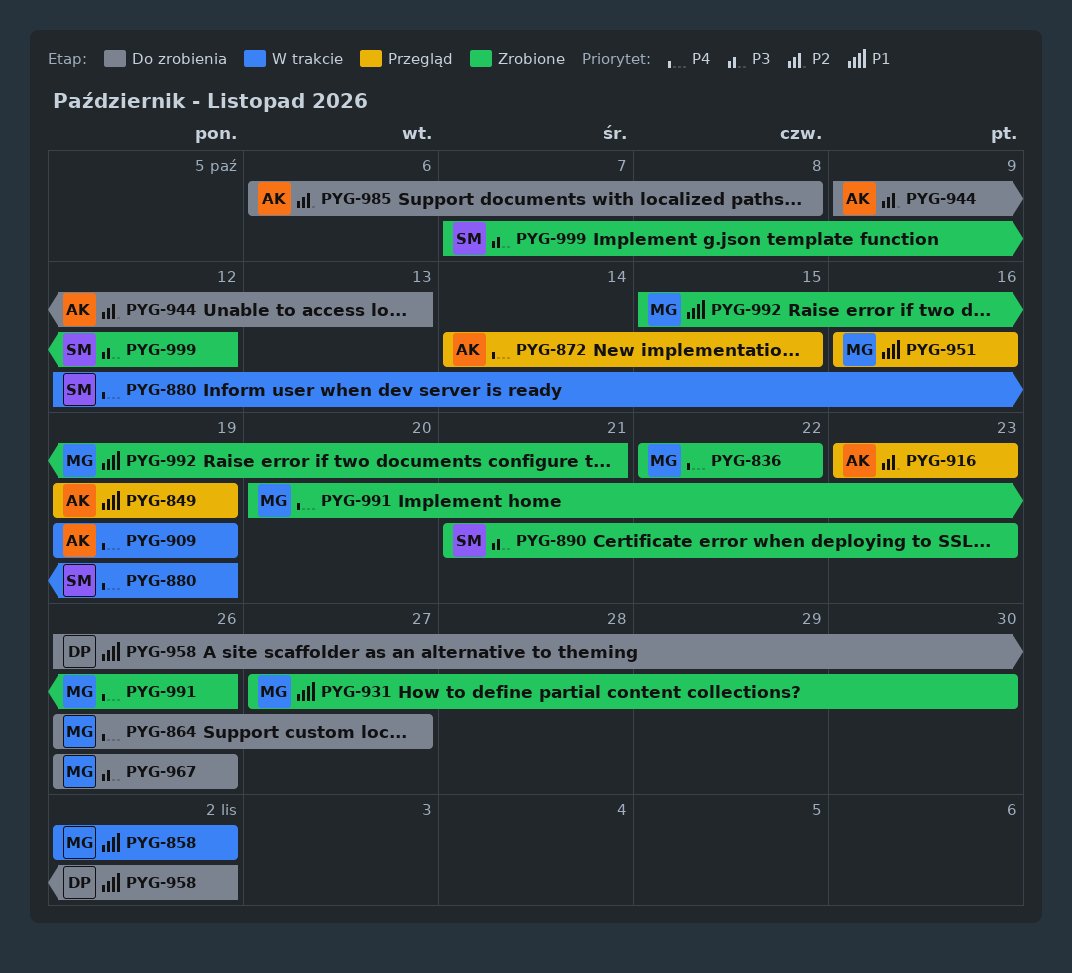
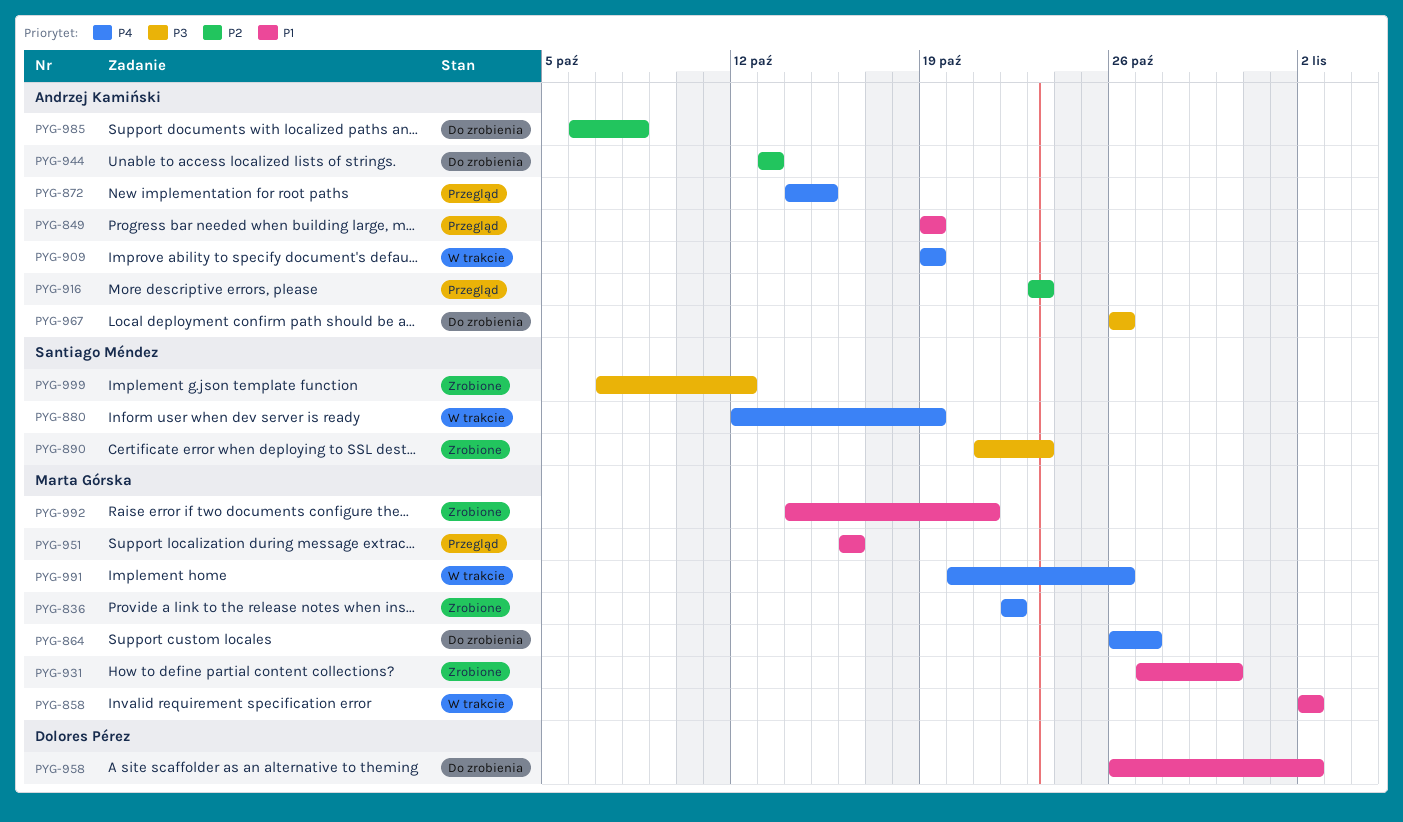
PYG-944, start: Oct 9 -> Oct 13
PYG-967, owner: Marta Górska -> Andrzej Kamiński
PYG-991, status: Zrobione -> W trakcie
PYG-992, start: Oct 15 -> Oct 14

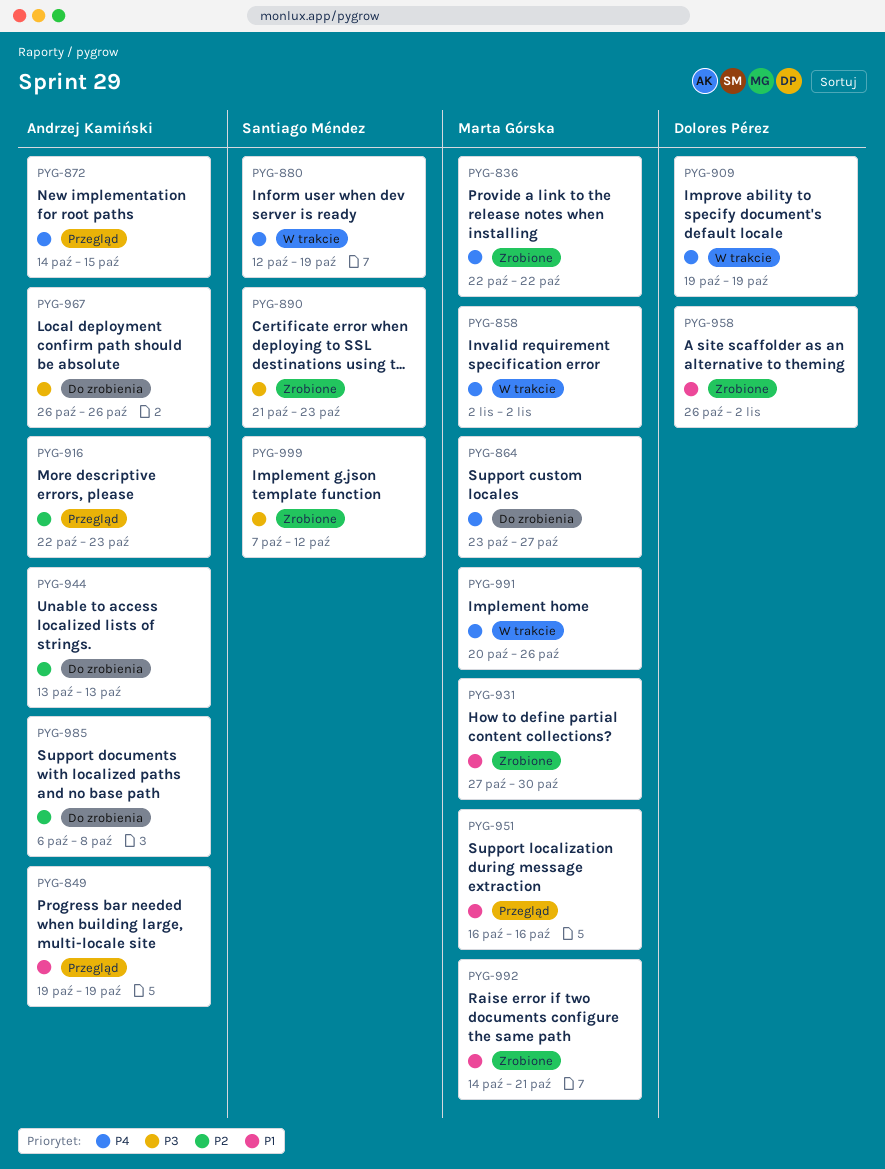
PYG-858, priority: P1 -> P4
PYG-864, start: Oct 26 -> Oct 23
PYG-909, owner: Andrzej Kamiński -> Dolores Pérez
PYG-916, start: Oct 23 -> Oct 22
PYG-958, status: Do zrobienia -> Zrobione

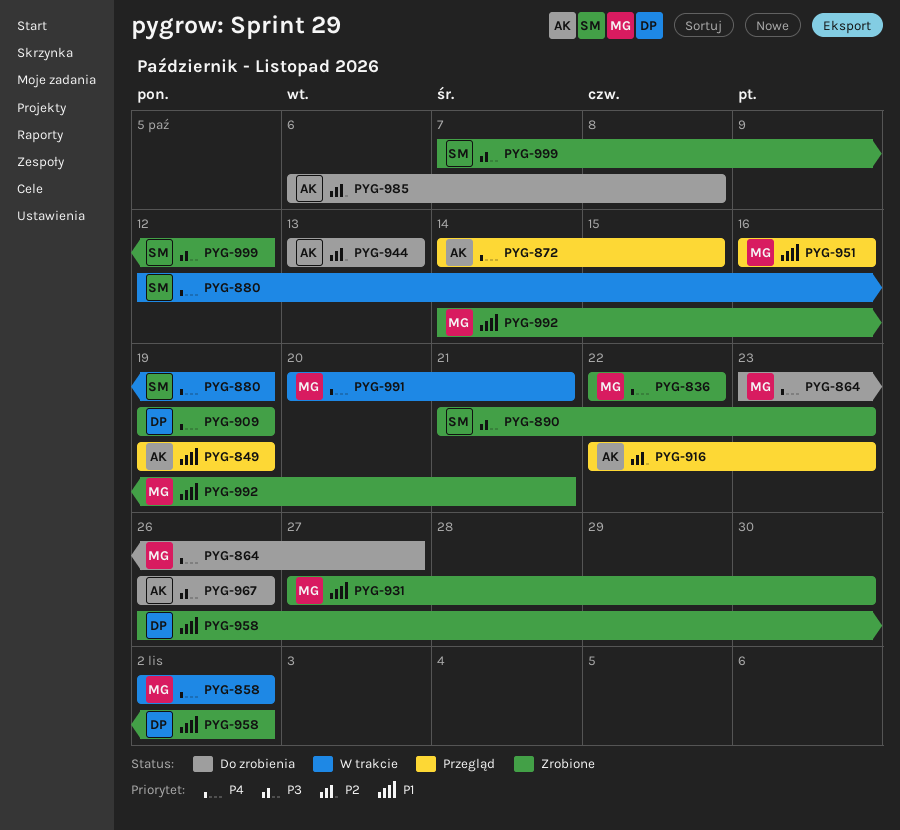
PYG-909, status: W trakcie -> Zrobione
PYG-991, due: Oct 26 -> Oct 21

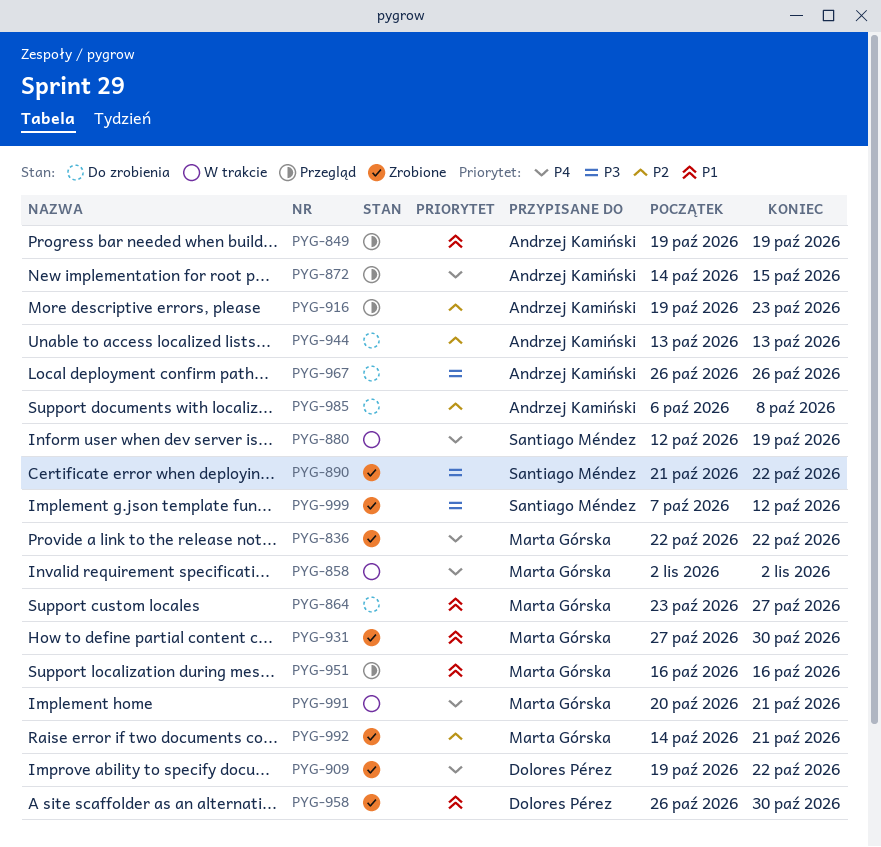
PYG-864, priority: P4 -> P1
PYG-890, due: Oct 23 -> Oct 22
PYG-909, due: Oct 19 -> Oct 22
PYG-916, start: Oct 22 -> Oct 19
PYG-958, due: Nov 2 -> Oct 30
PYG-992, priority: P1 -> P2

